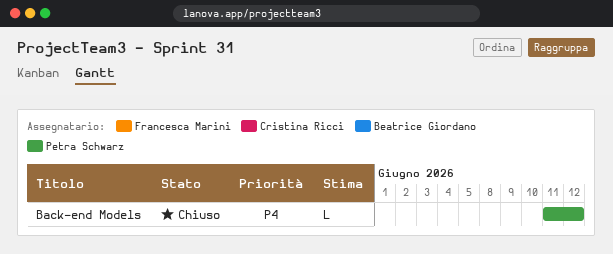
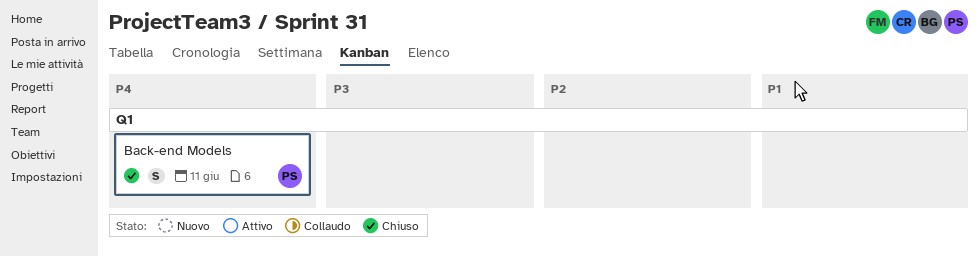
Back-end Models, estimate: L -> S
Back-end Models, due: Jun 12 -> Jun 11

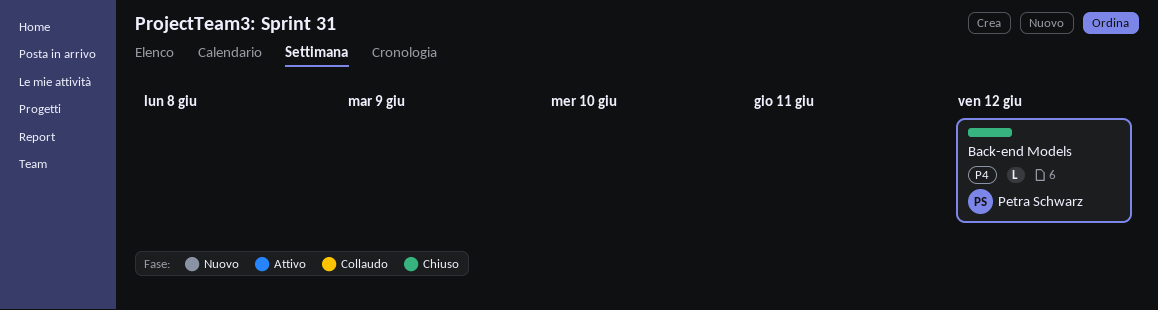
Back-end Models, estimate: S -> L
Back-end Models, due: Jun 11 -> Jun 12

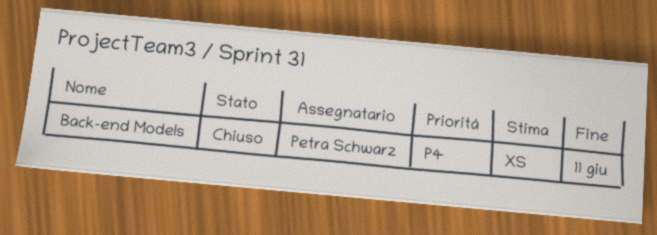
Back-end Models, estimate: L -> XS
Back-end Models, due: Jun 12 -> Jun 11

